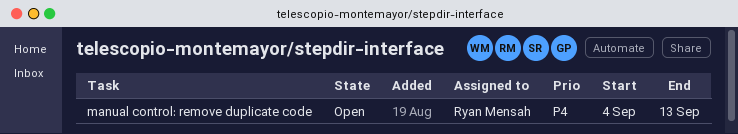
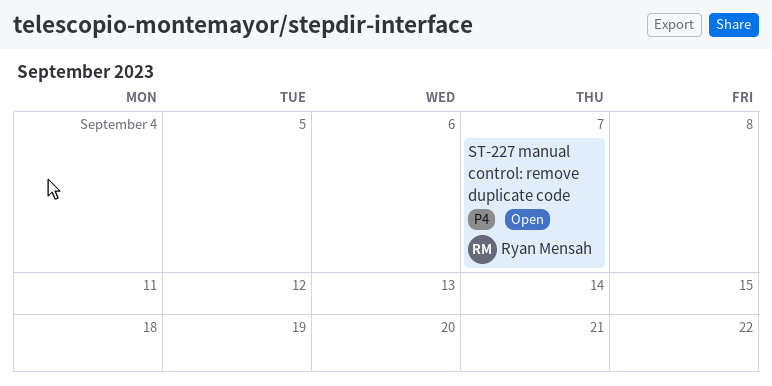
manual control: remove duplicate code, due: Sep 13 -> Sep 7

